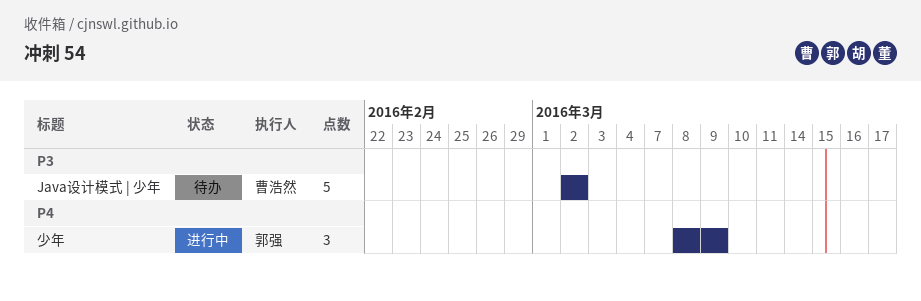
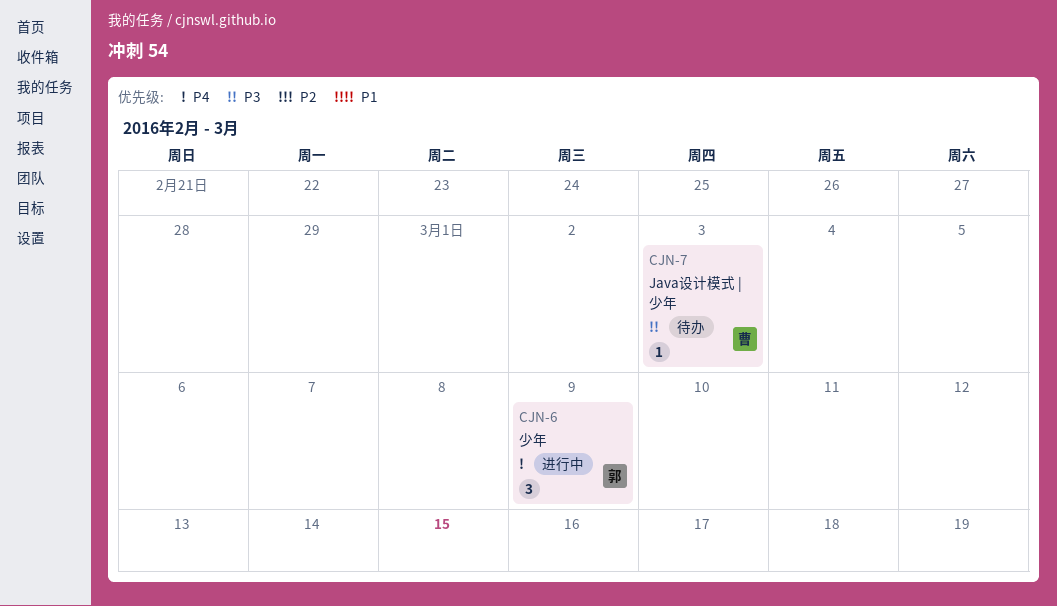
Java设计模式 | 少年, estimate: 5 -> 1
Java设计模式 | 少年, due: Mar 2 -> Mar 3

